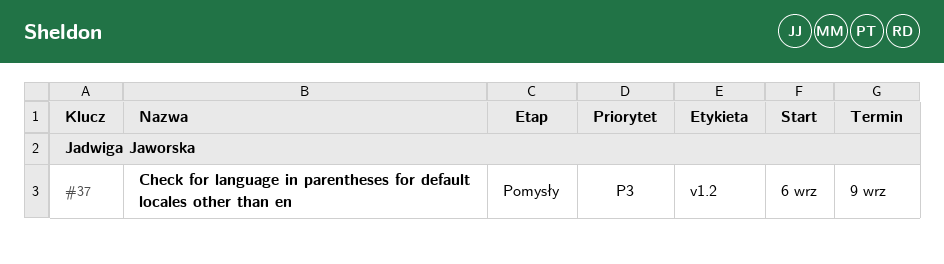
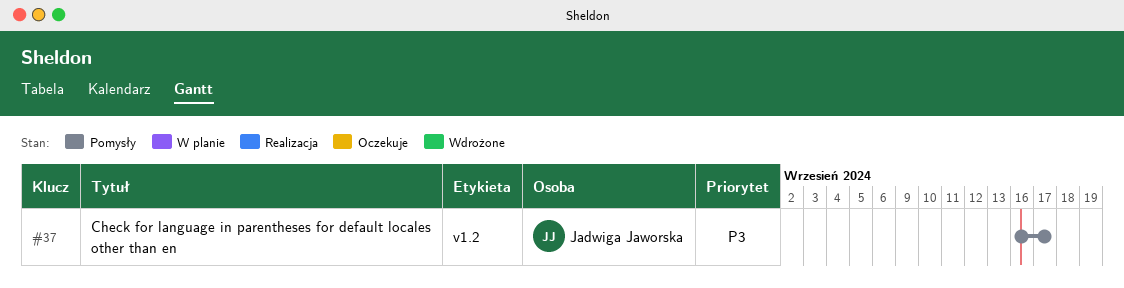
#37, start: Sep 6 -> Sep 16
#37, due: Sep 9 -> Sep 17

